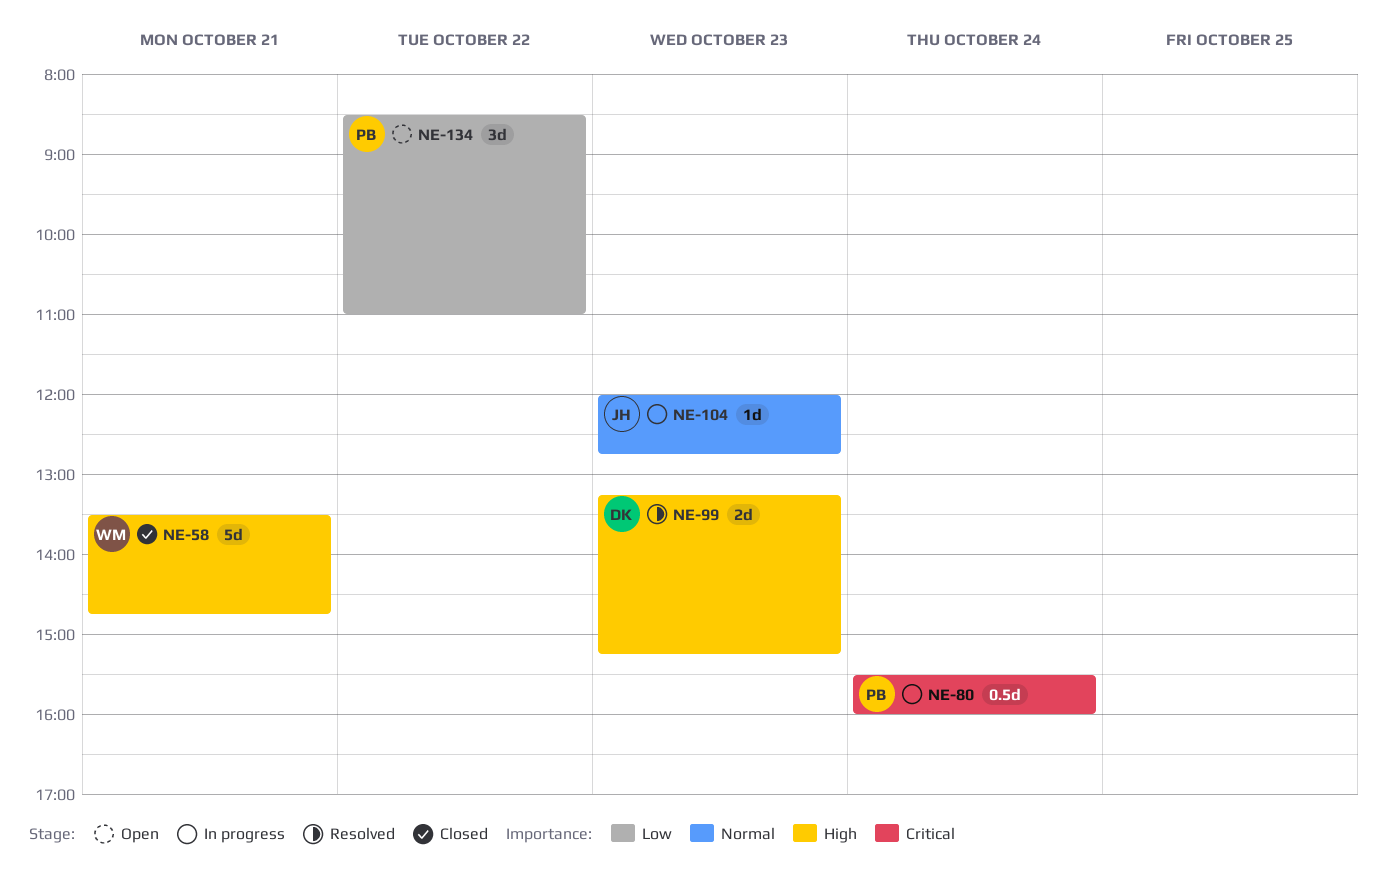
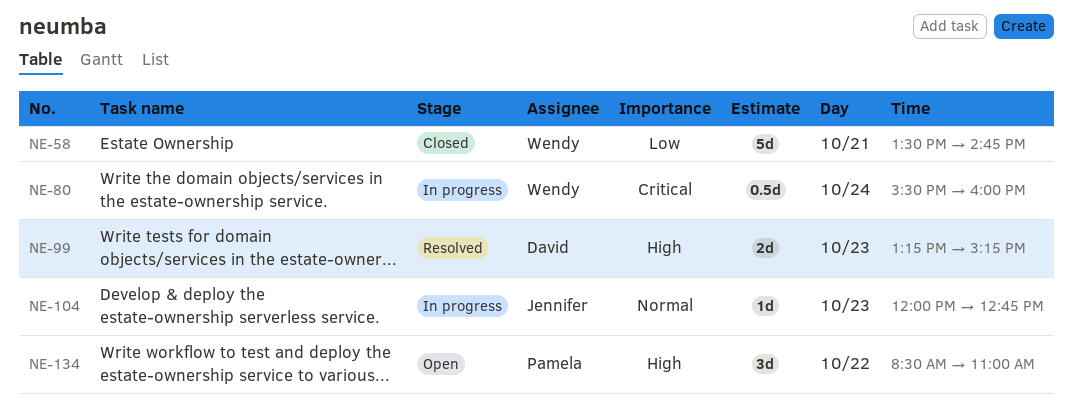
NE-58, priority: High -> Low
NE-80, owner: Pamela -> Wendy
NE-134, priority: Low -> High

